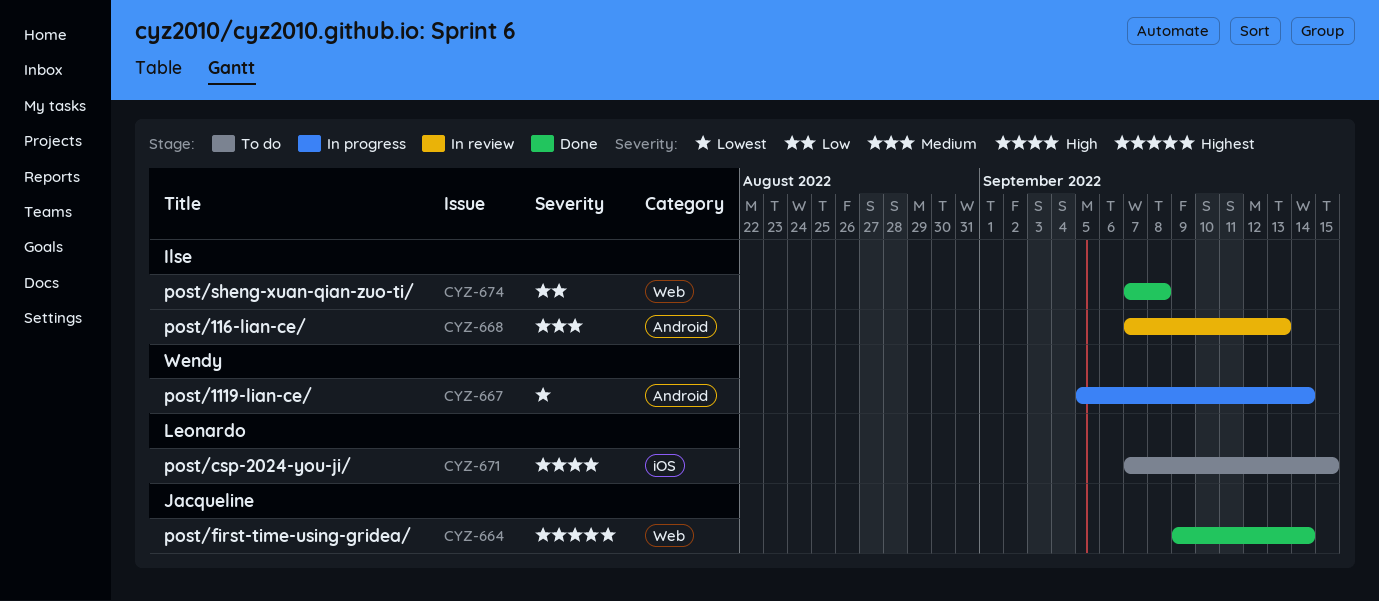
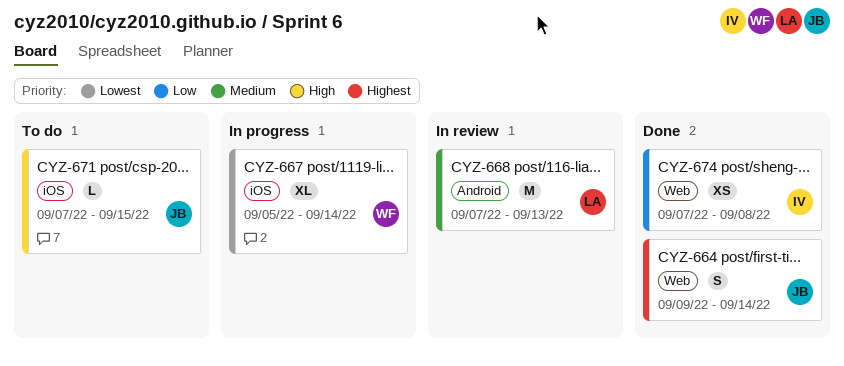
CYZ-667, label: Android -> iOS
CYZ-668, owner: Ilse -> Leonardo
CYZ-671, owner: Leonardo -> Jacqueline

